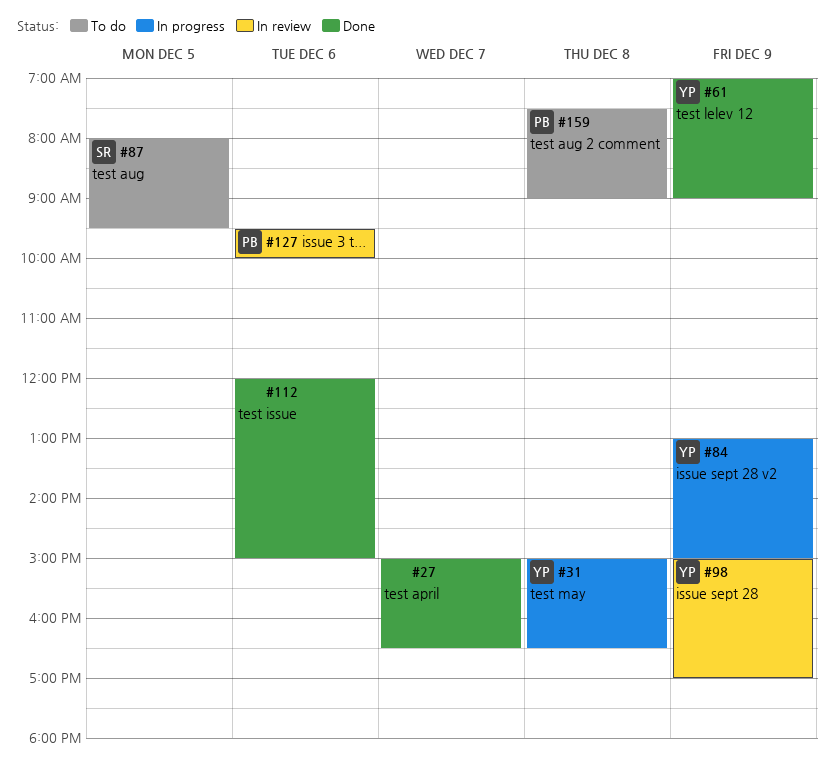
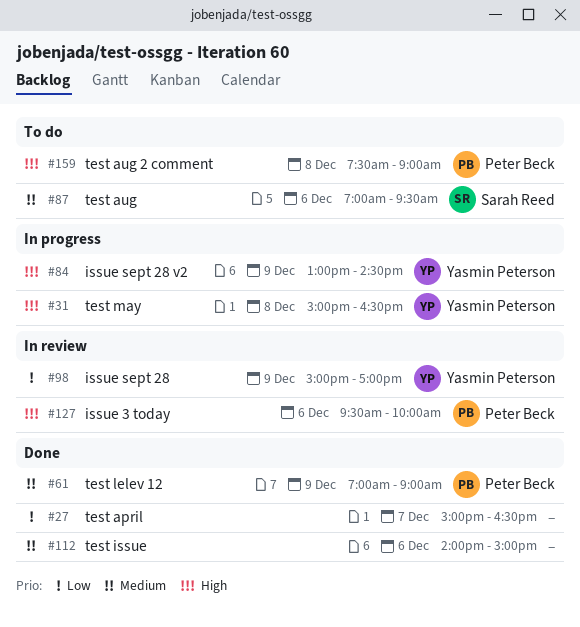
#61, owner: Yasmin Peterson -> Peter Beck
#84, ends: 15:00 -> 14:30
#87, day: Dec 5 -> Dec 6
#87, begins: 08:00 -> 07:00
#112, begins: 12:00 -> 14:00

